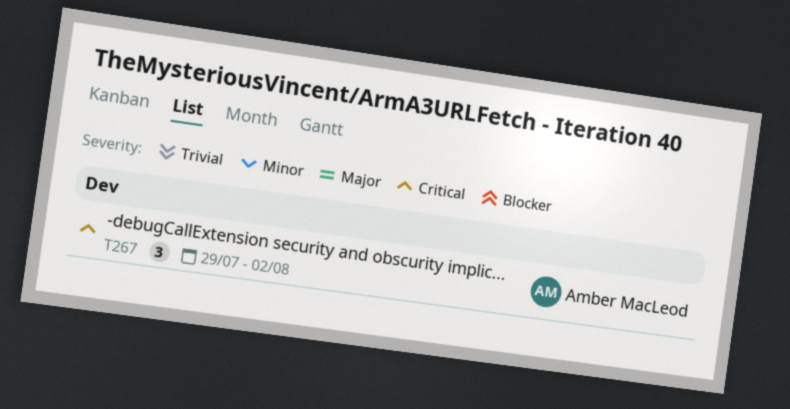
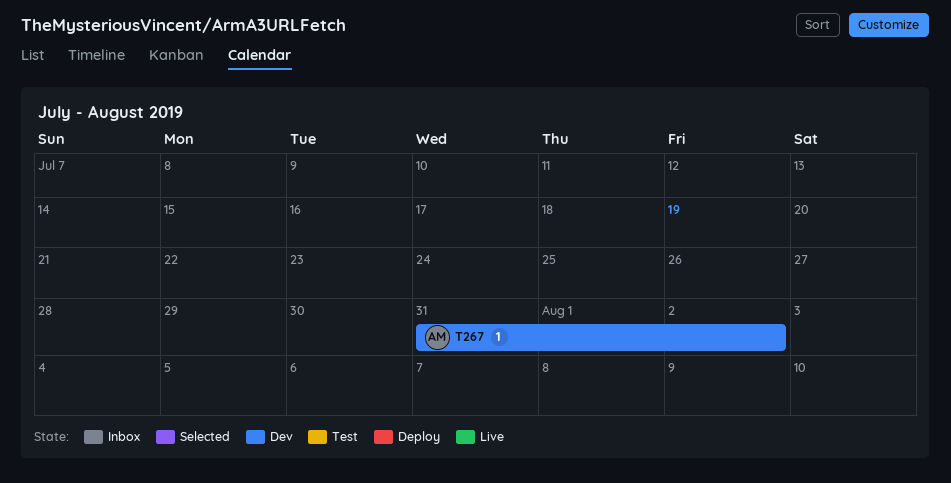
T267, estimate: 3 -> 1
T267, start: Jul 29 -> Jul 31

